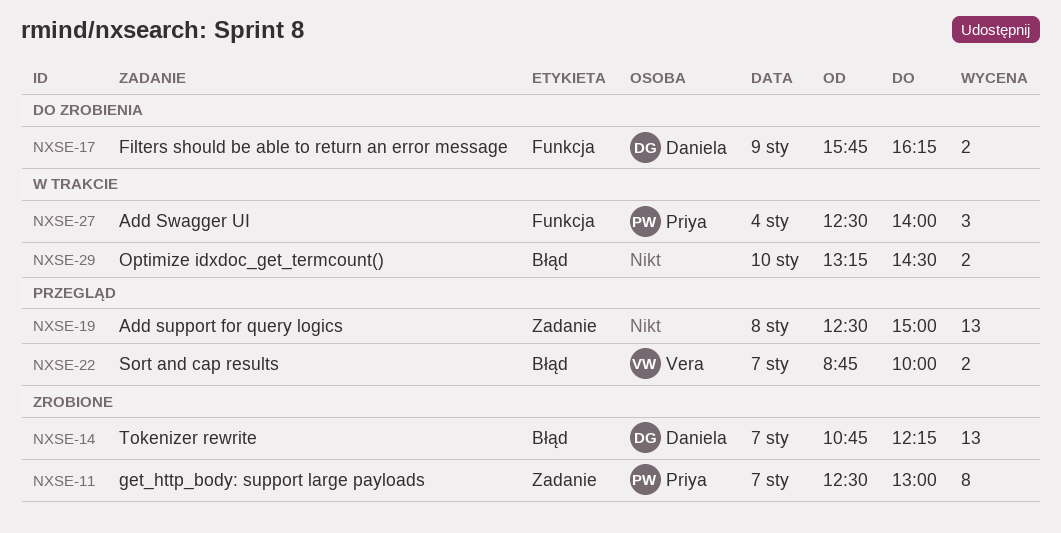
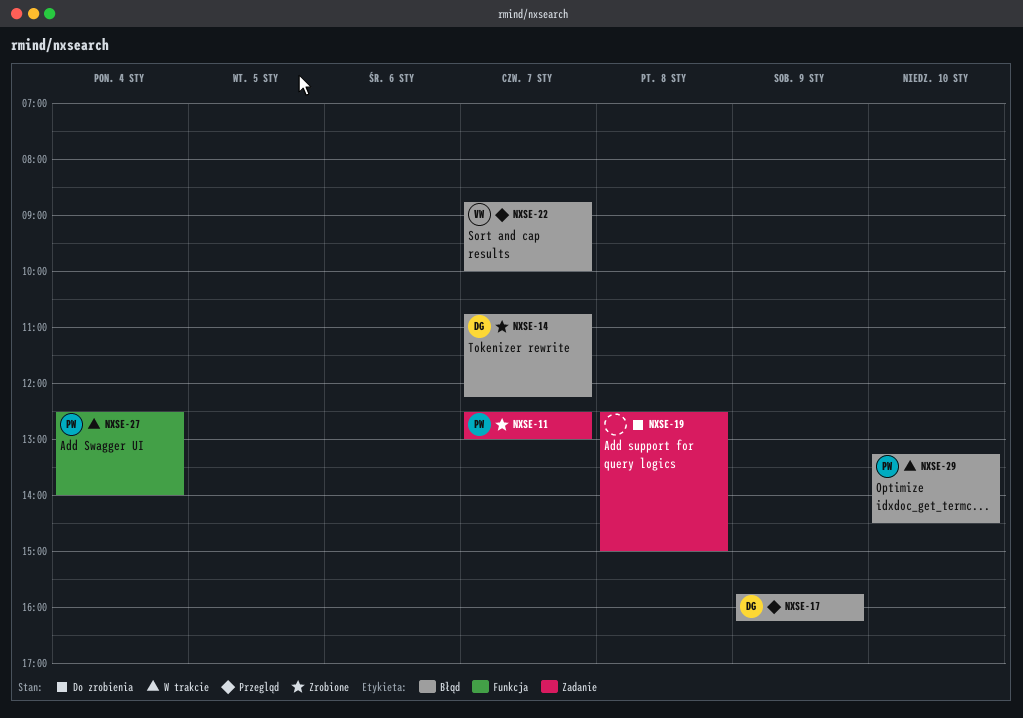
NXSE-17, status: Do zrobienia -> Przegląd
NXSE-17, label: Funkcja -> Błąd
NXSE-19, status: Przegląd -> Do zrobienia
NXSE-29, owner: none -> Priya

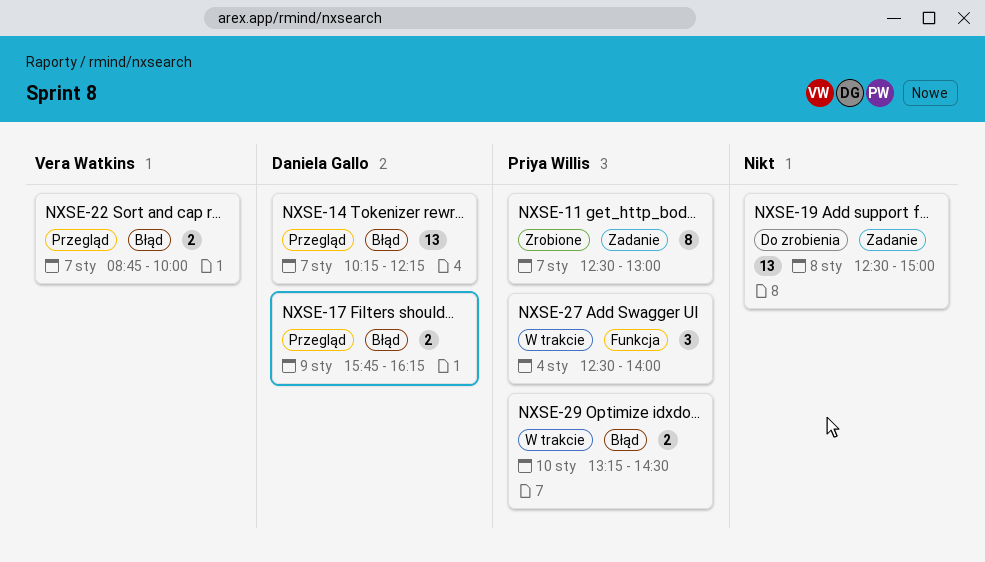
NXSE-14, status: Zrobione -> Przegląd
NXSE-14, begins: 10:45 -> 10:15

